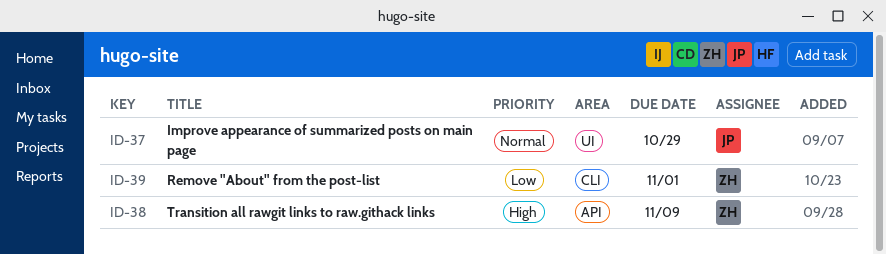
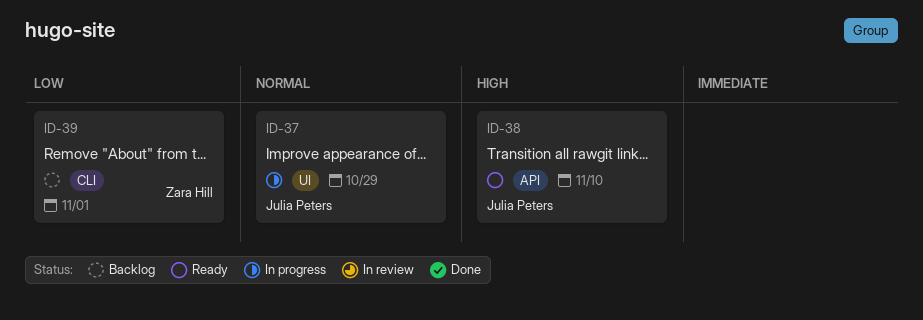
ID-38, owner: Zara Hill -> Julia Peters
ID-38, due: Nov 9 -> Nov 10

